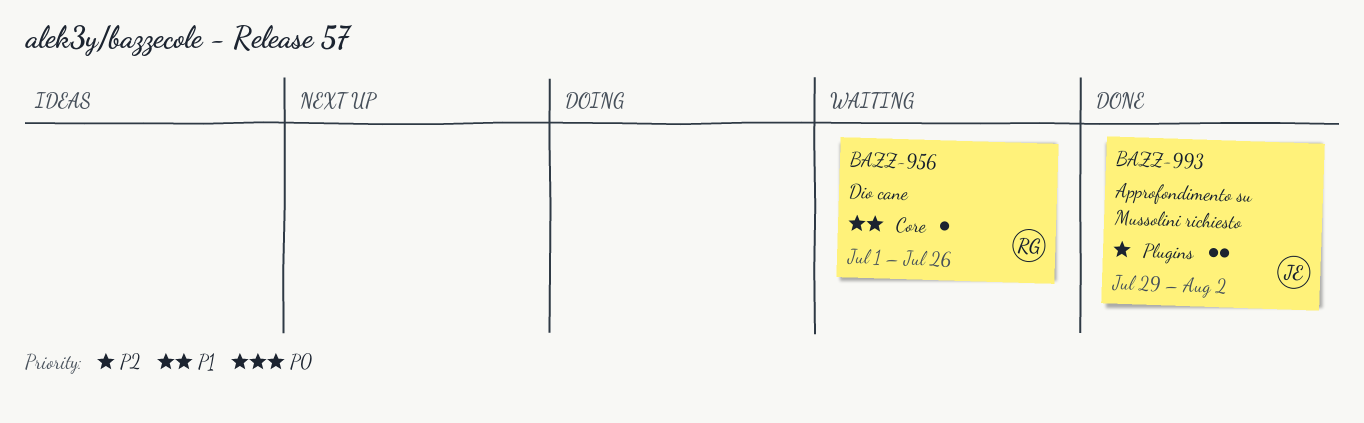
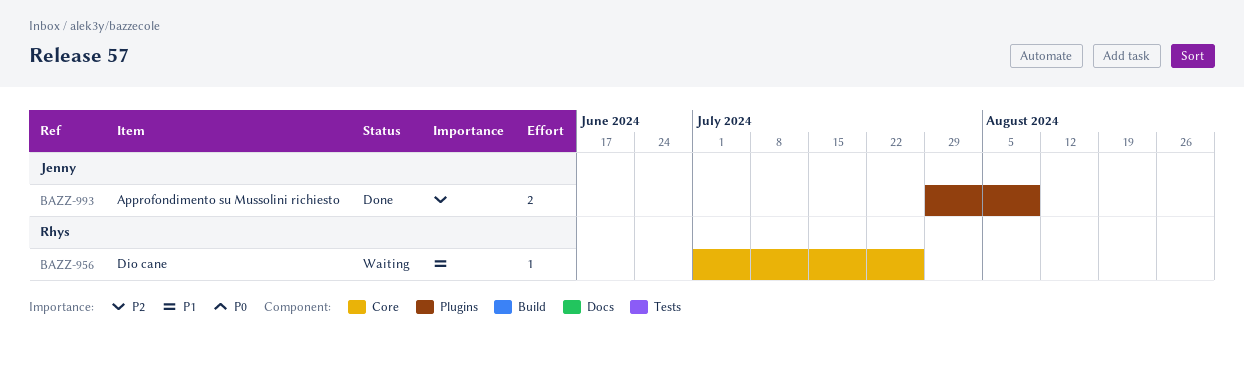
BAZZ-993, due: Aug 2 -> Aug 9

